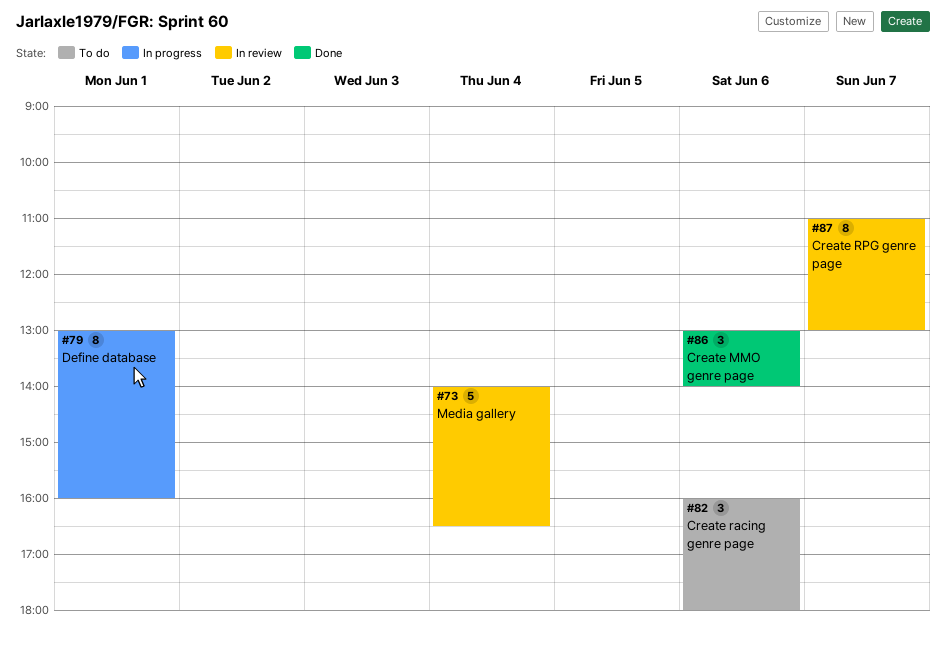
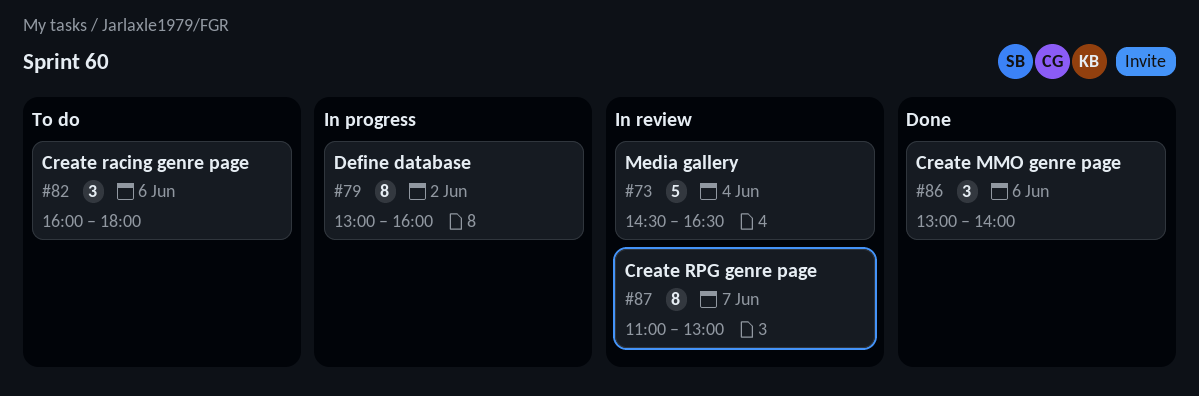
#73, begins: 14:00 -> 14:30
#79, day: Jun 1 -> Jun 2

